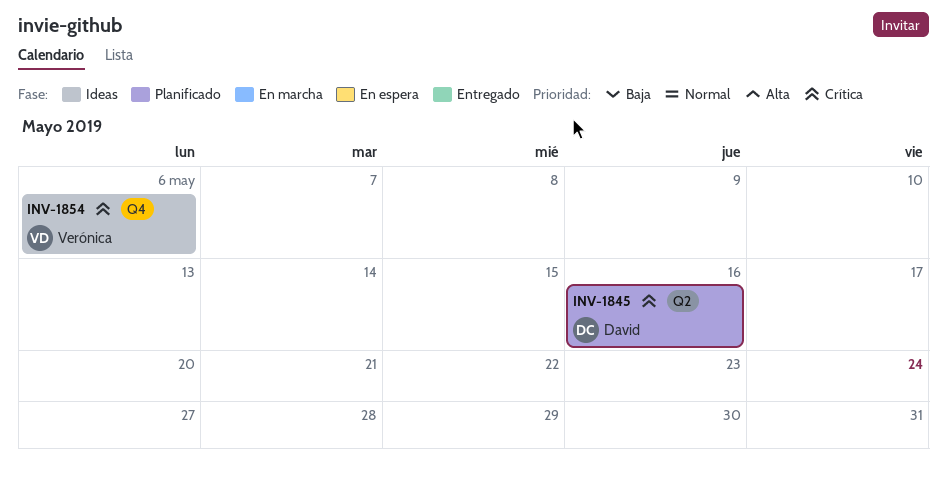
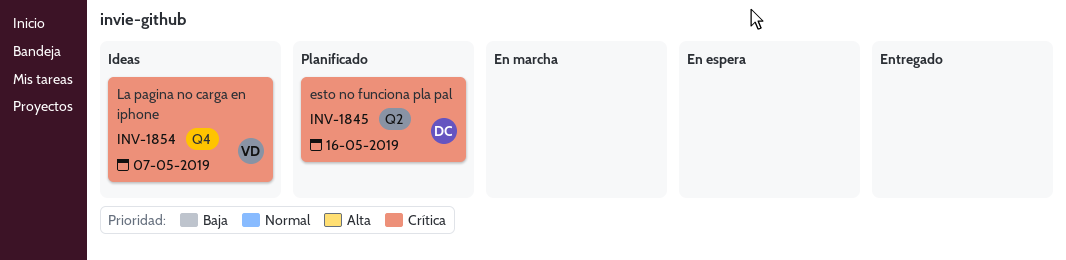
INV-1854, due: May 6 -> May 7

